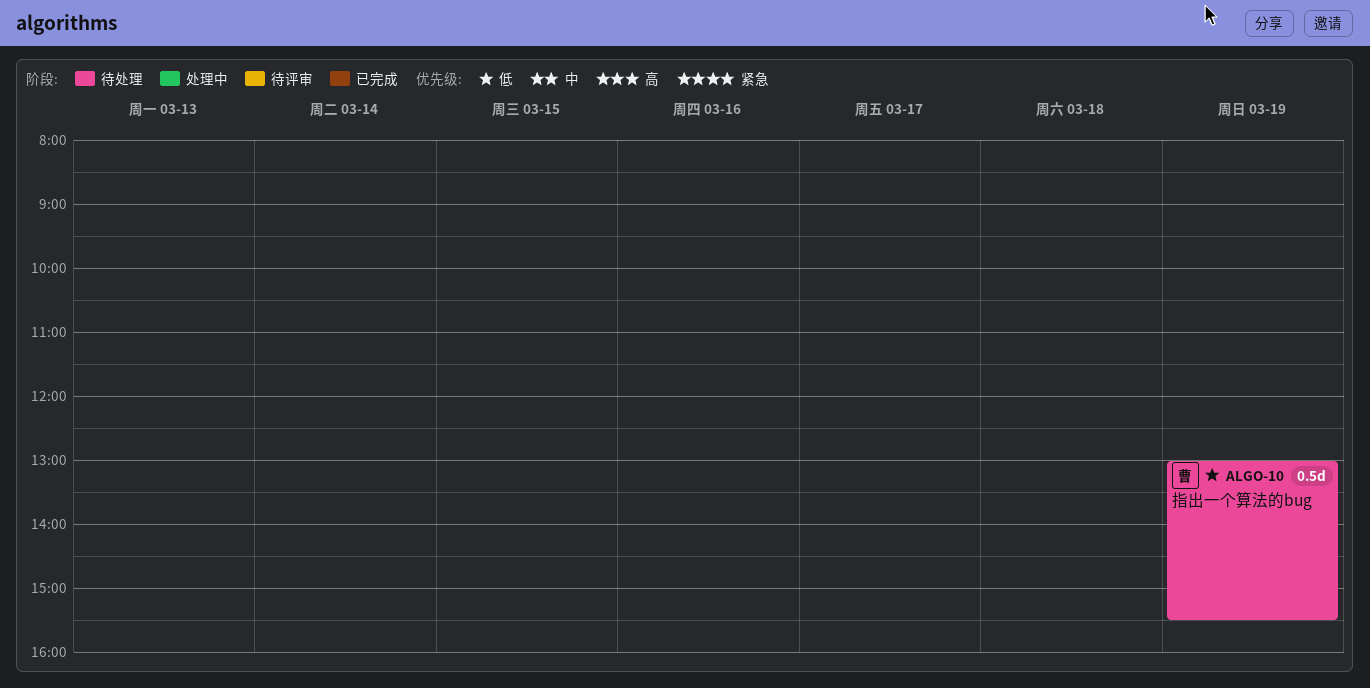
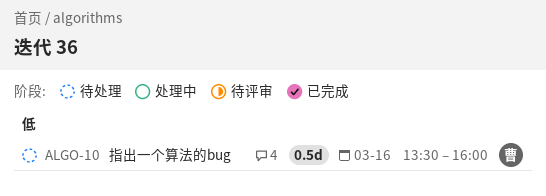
ALGO-10, day: Mar 19 -> Mar 16
ALGO-10, begins: 13:00 -> 13:30
ALGO-10, ends: 15:30 -> 16:00

